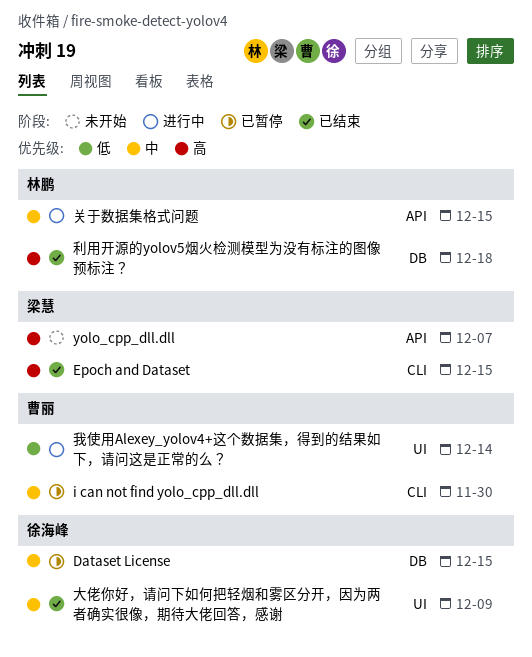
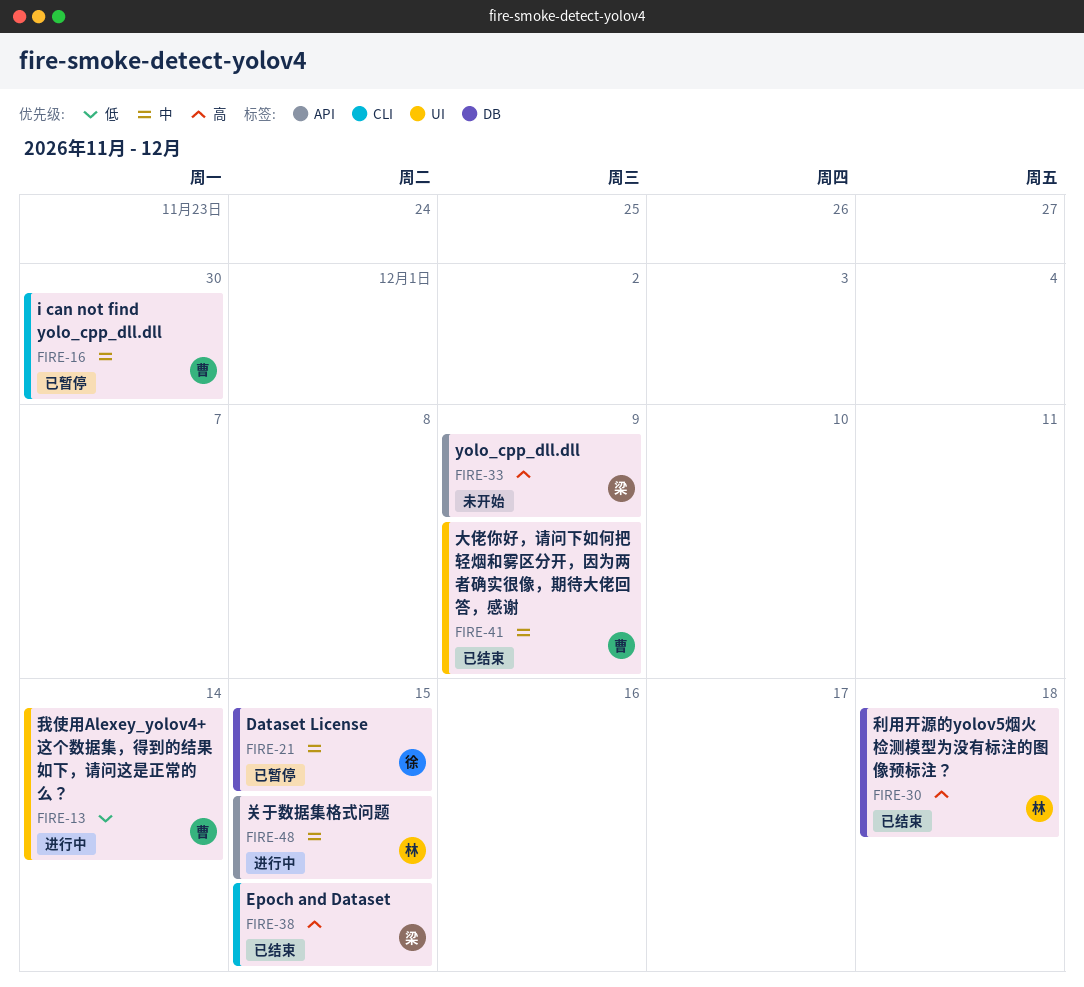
yolo_cpp_dll.dll, due: Dec 7 -> Dec 9
大佬你好，请问下如何把轻烟和雾区分开，因为两者确实很像，期待大佬回答，感谢, owner: 徐海峰 -> 曹丽

